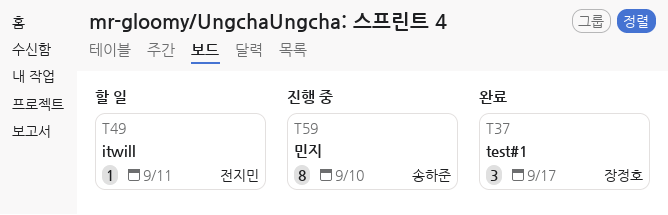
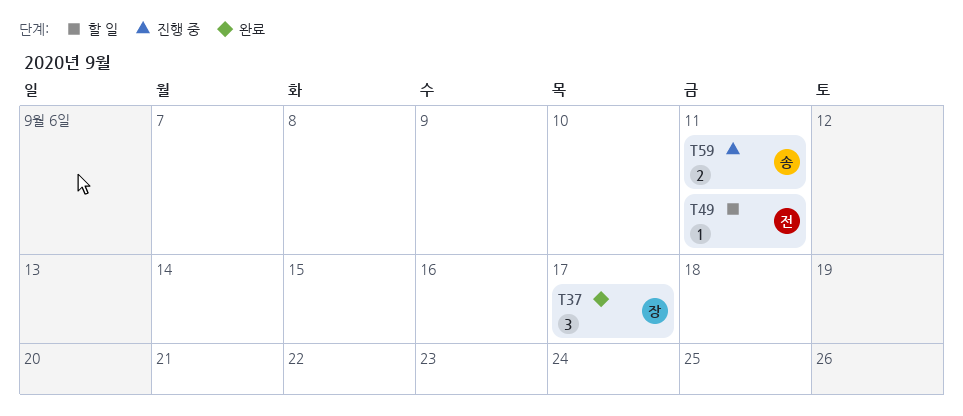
T59, estimate: 8 -> 2
T59, due: Sep 10 -> Sep 11

